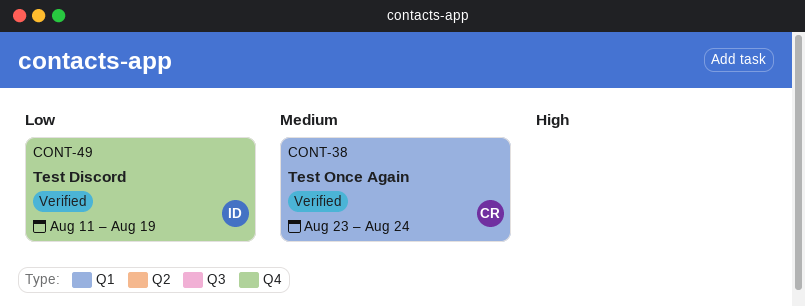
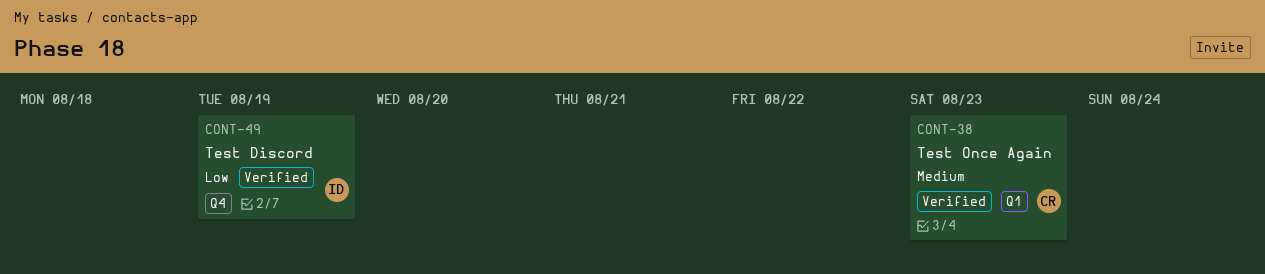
CONT-38, due: Aug 24 -> Aug 23

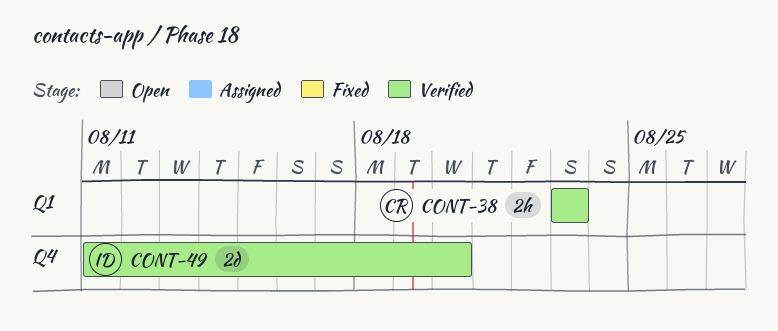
CONT-49, due: Aug 19 -> Aug 20

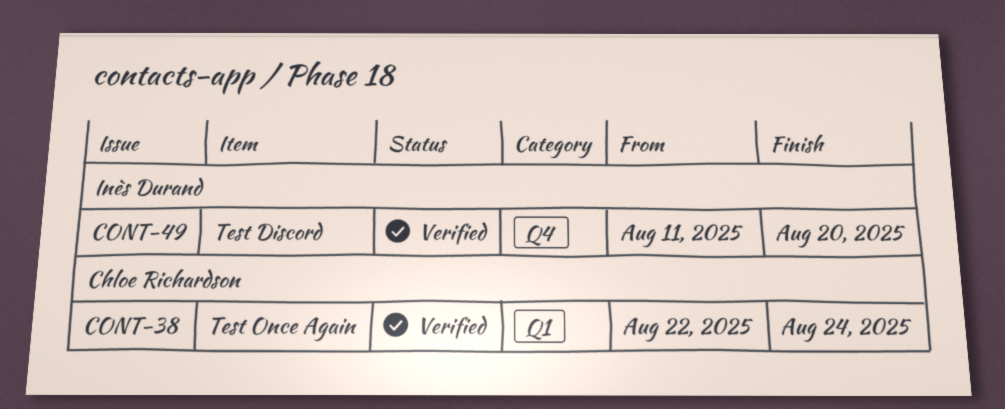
CONT-38, start: Aug 23 -> Aug 22
CONT-38, due: Aug 23 -> Aug 24

